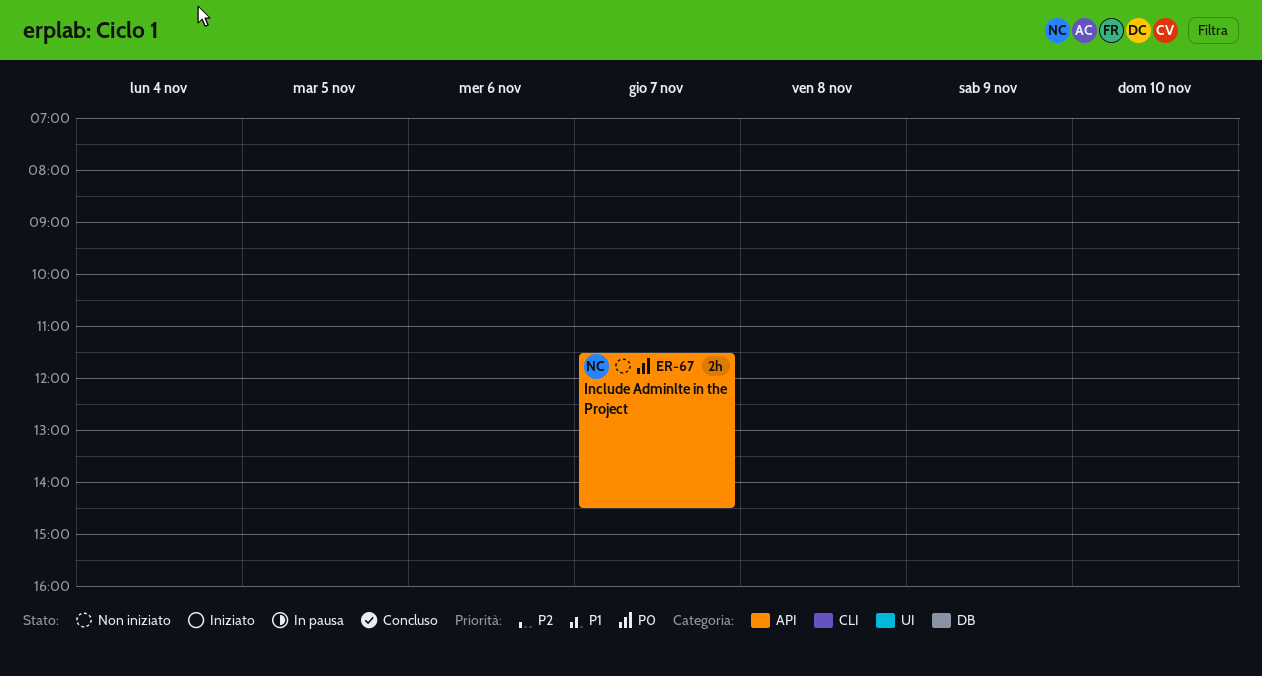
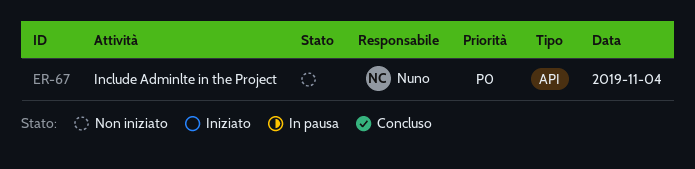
ER-67, day: Nov 7 -> Nov 4

